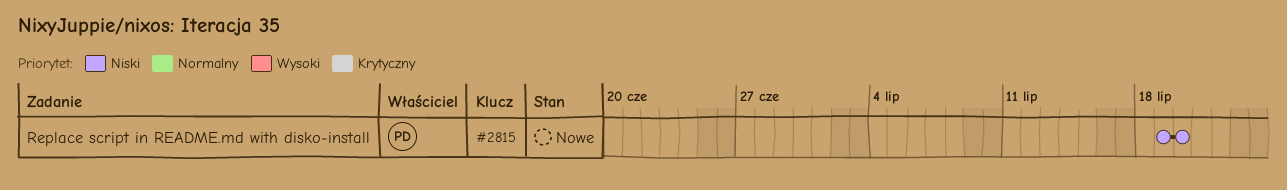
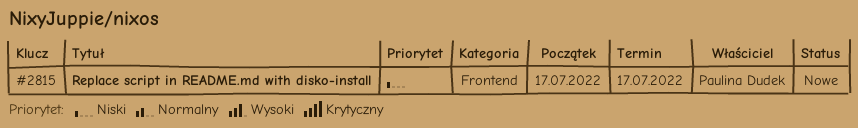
#2815, start: Jul 19 -> Jul 17
#2815, due: Jul 20 -> Jul 17

